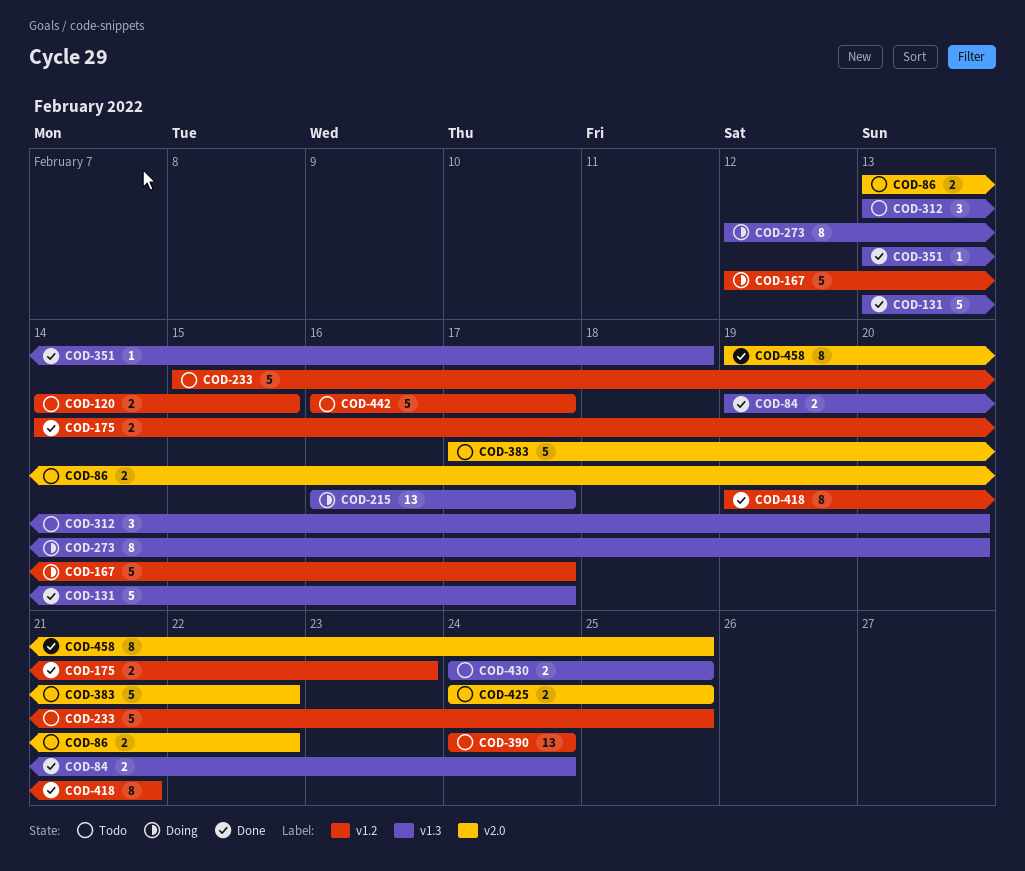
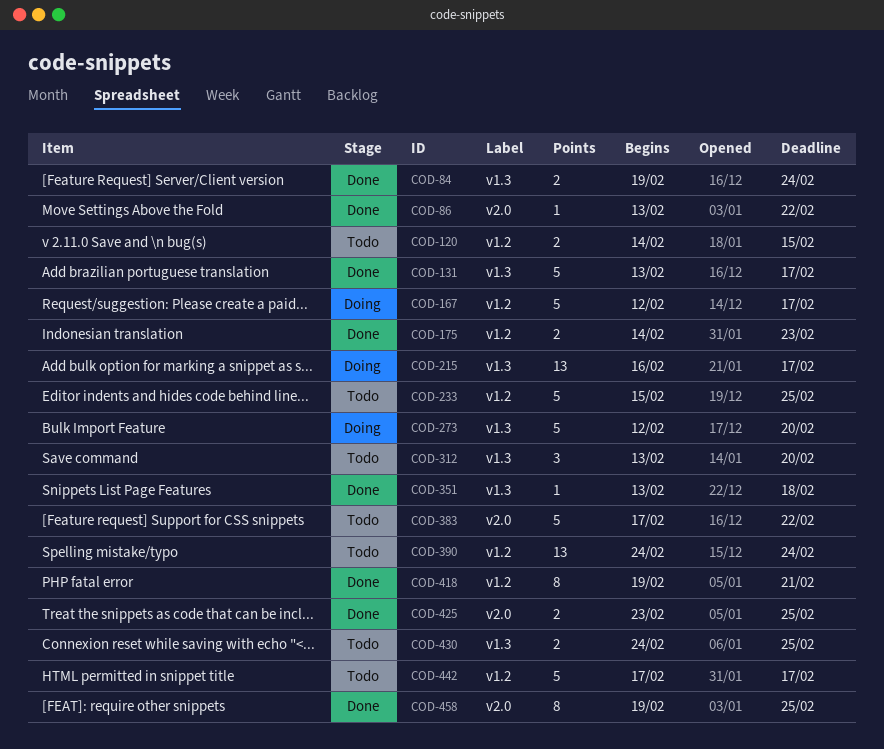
COD-86, status: Todo -> Done
COD-86, estimate: 2 -> 1
COD-273, estimate: 8 -> 5
COD-425, status: Todo -> Done
COD-425, start: Feb 24 -> Feb 23
COD-442, start: Feb 16 -> Feb 17

